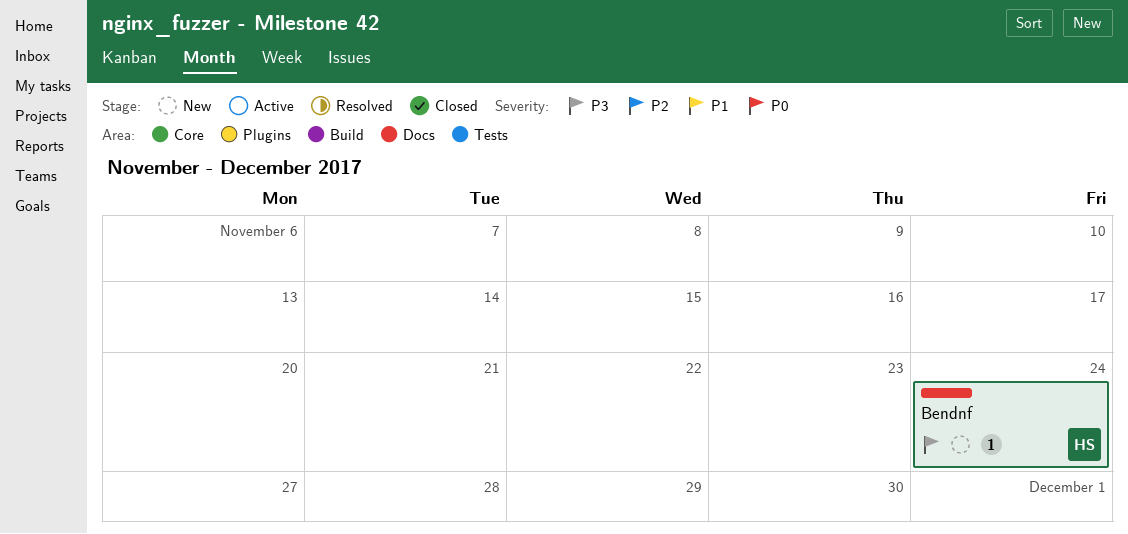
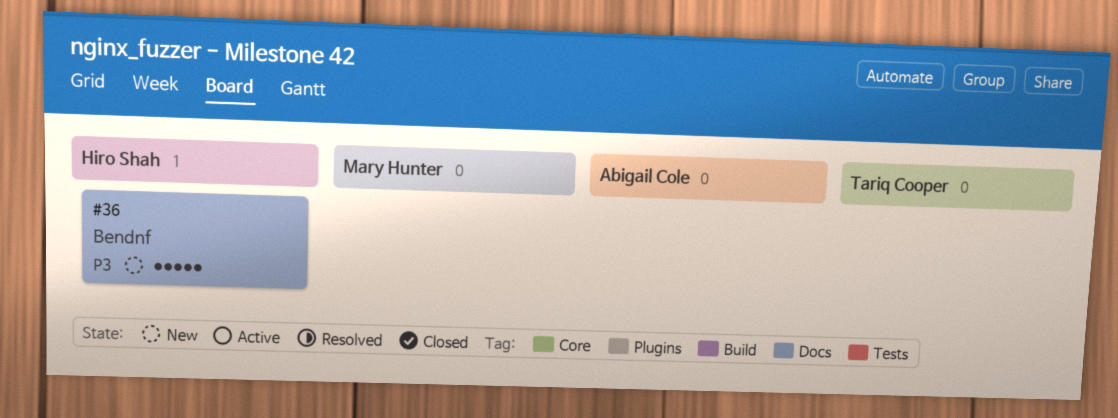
Bendnf, estimate: 1 -> 5

